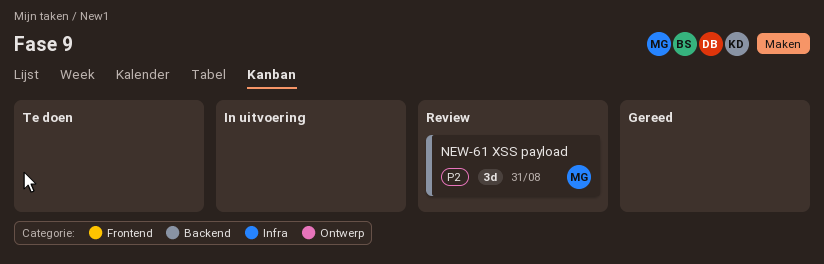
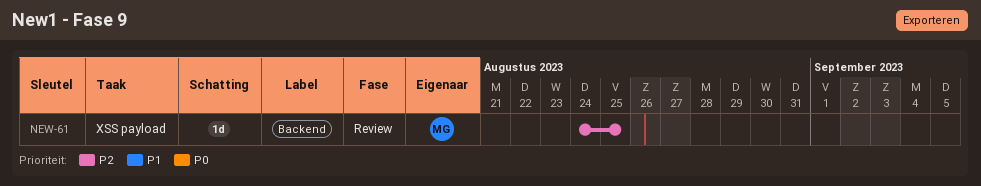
NEW-61, estimate: 3d -> 1d
NEW-61, due: Aug 31 -> Aug 25

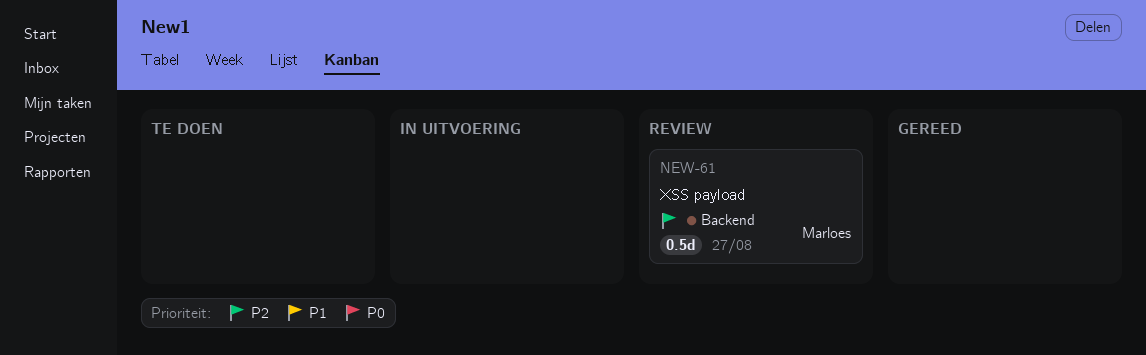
NEW-61, estimate: 1d -> 0.5d
NEW-61, due: Aug 25 -> Aug 27

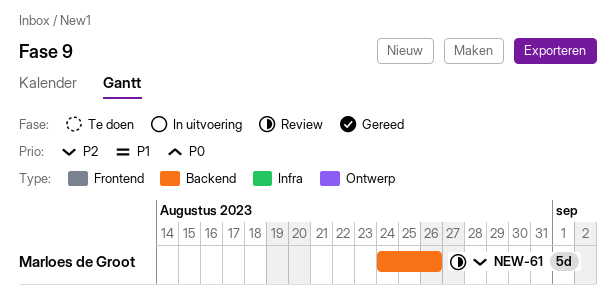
NEW-61, estimate: 0.5d -> 5d
NEW-61, due: Aug 27 -> Aug 26

